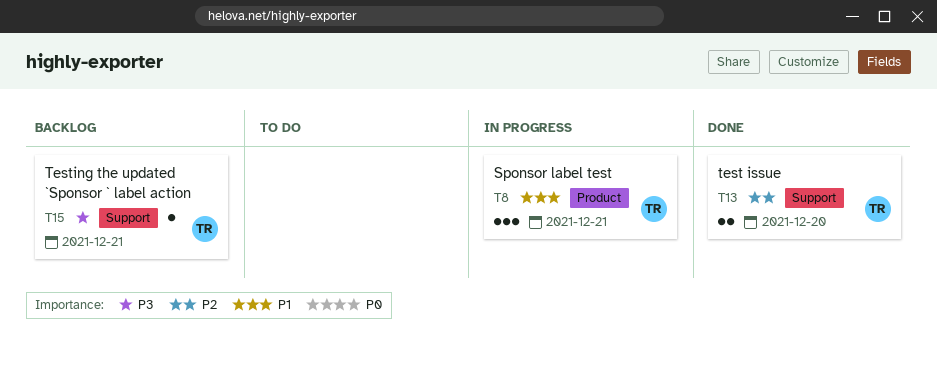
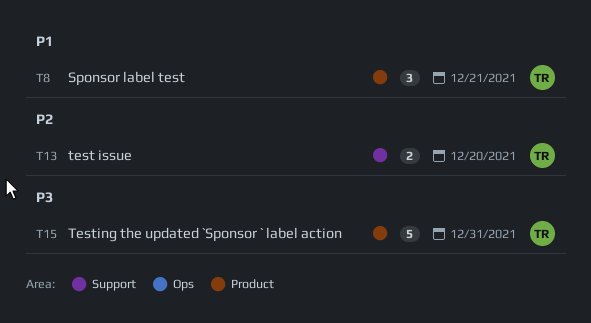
T15, label: Support -> Product
T15, estimate: 1 -> 5
T15, due: Dec 21 -> Dec 31

